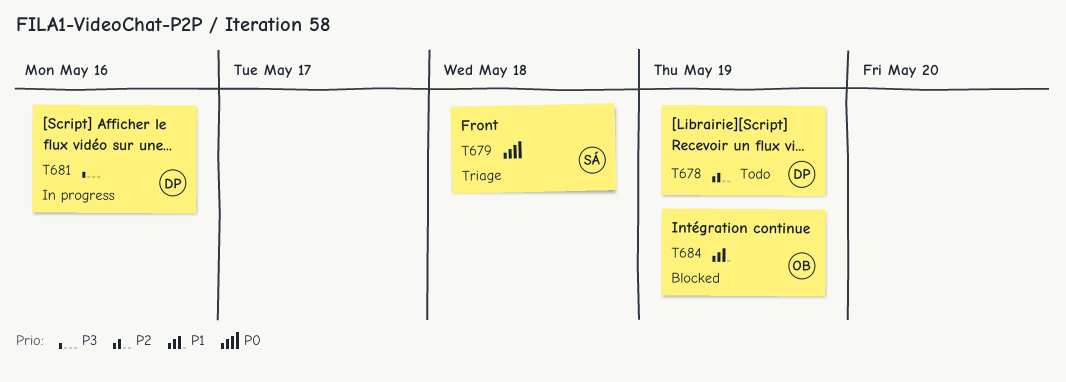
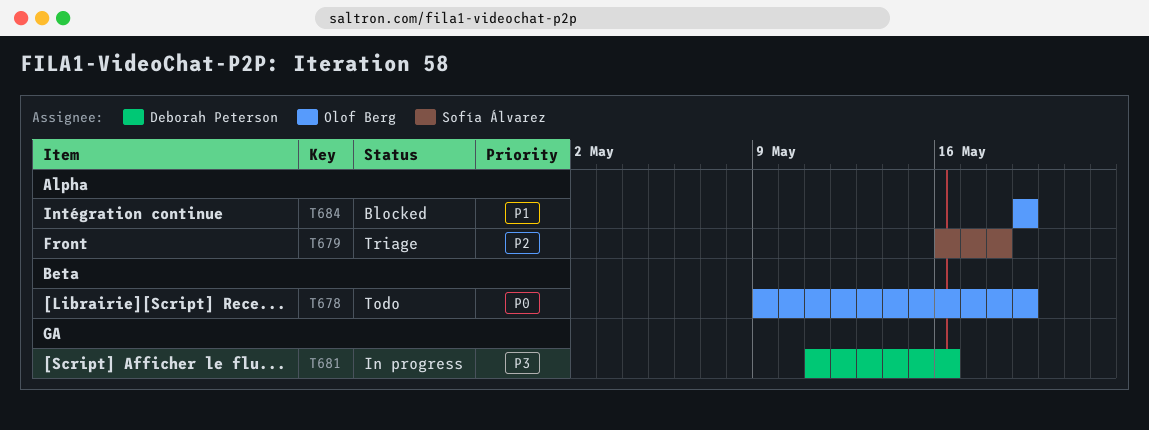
T678, owner: Deborah Peterson -> Olof Berg
T678, priority: P2 -> P0
T679, priority: P0 -> P2

